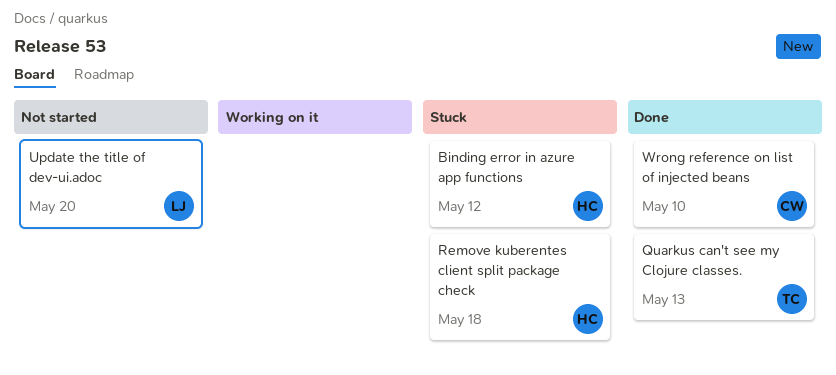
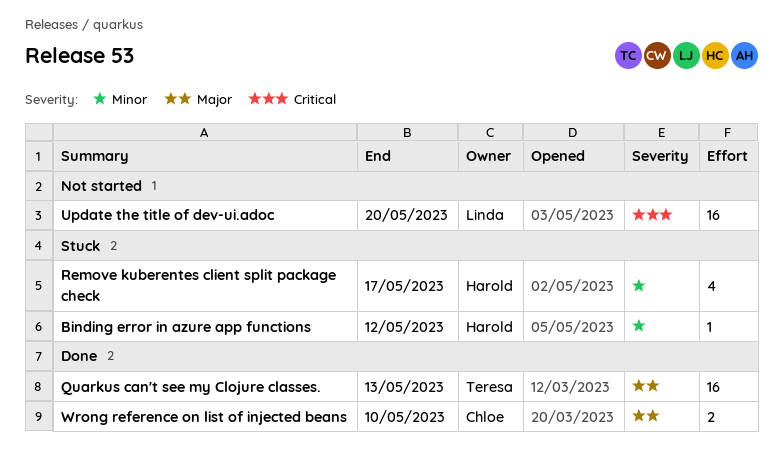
Remove kuberentes client split package check, due: May 18 -> May 17

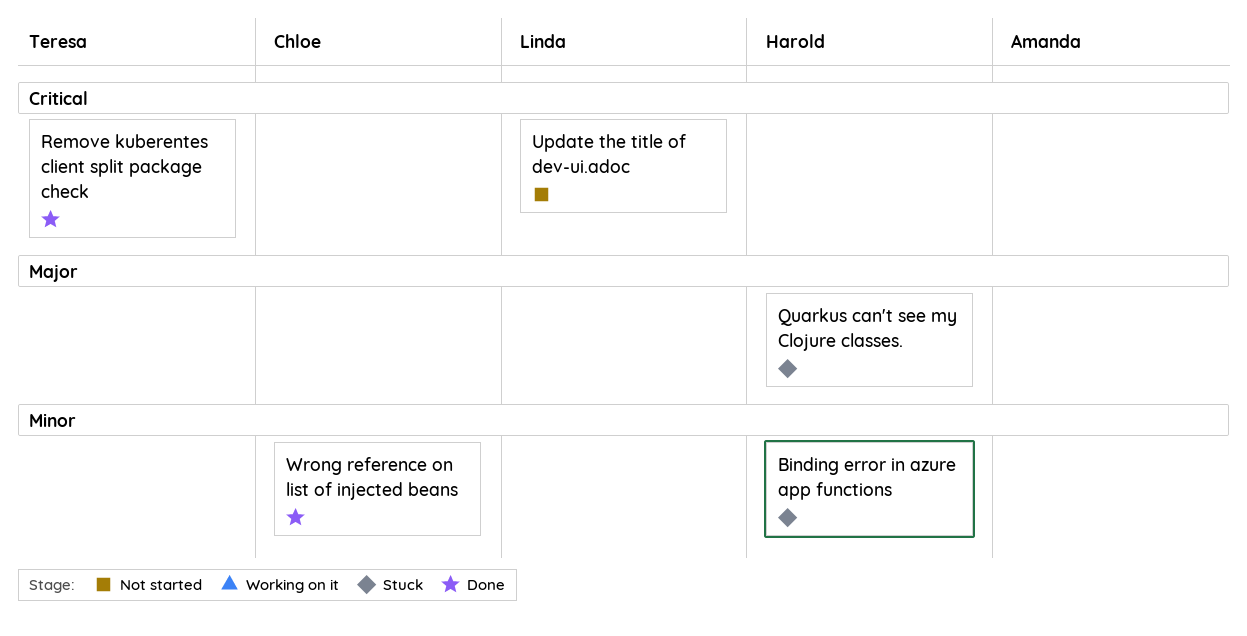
Quarkus can't see my Clojure classes., status: Done -> Stuck
Quarkus can't see my Clojure classes., owner: Teresa -> Harold
Remove kuberentes client split package check, status: Stuck -> Done
Remove kuberentes client split package check, owner: Harold -> Teresa
Remove kuberentes client split package check, priority: Minor -> Critical
Wrong reference on list of injected beans, priority: Major -> Minor

